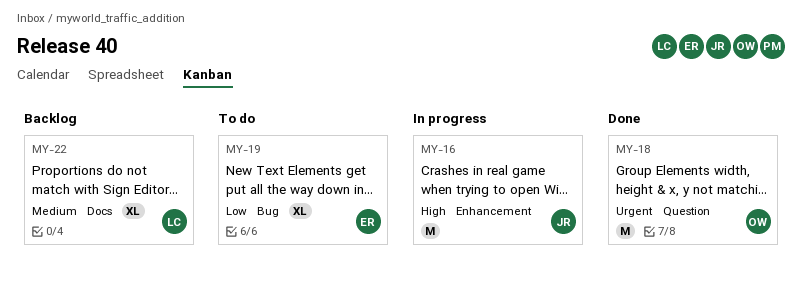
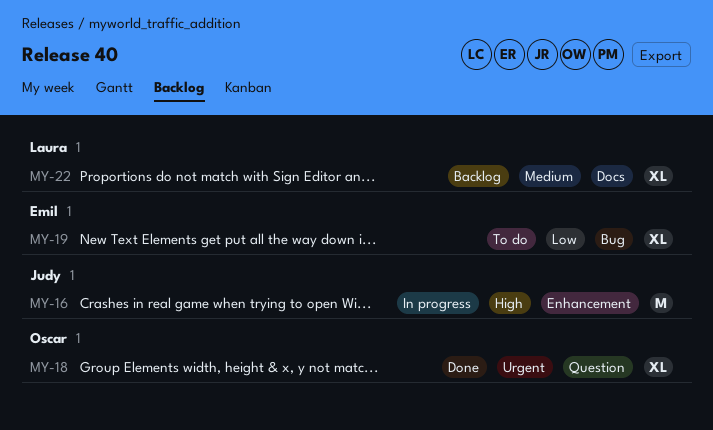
MY-18, estimate: M -> XL

